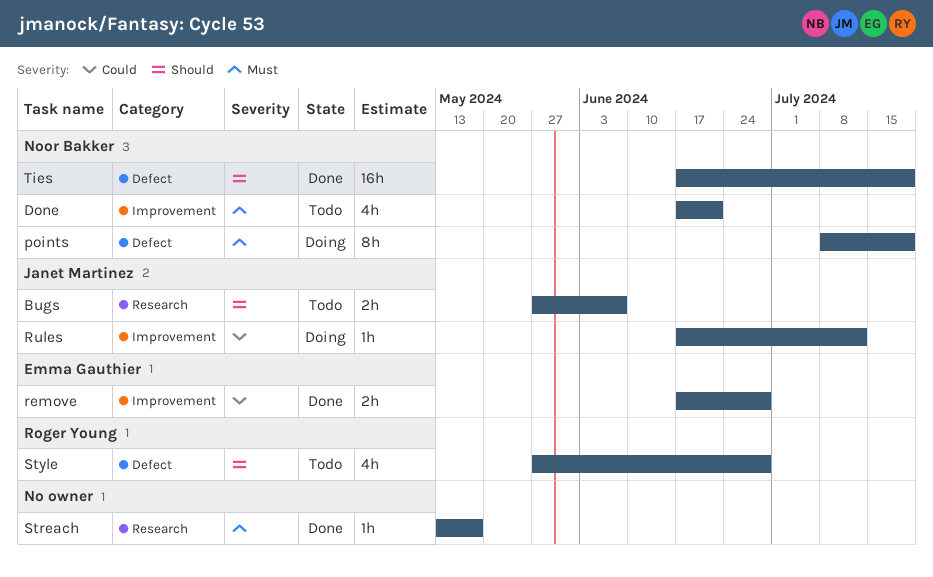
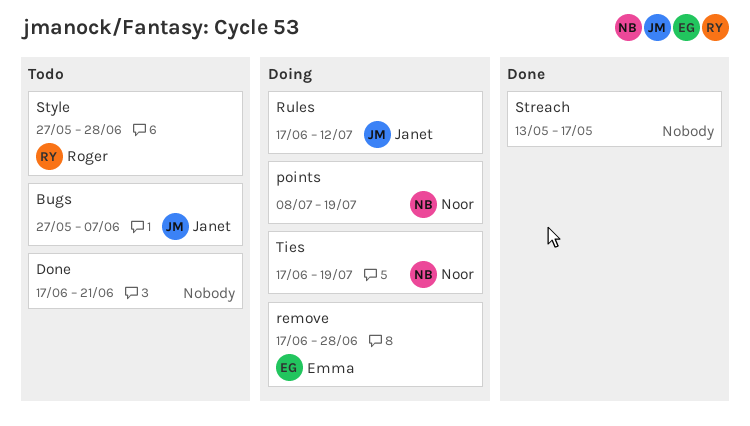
Done, owner: Noor Bakker -> none
remove, status: Done -> Doing
Ties, status: Done -> Doing

